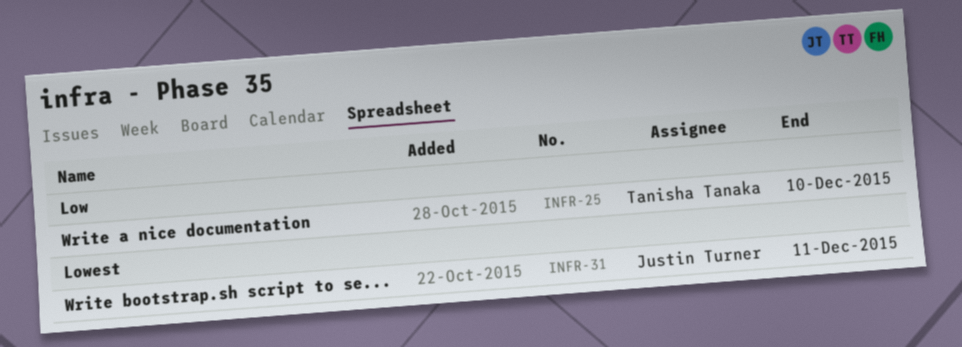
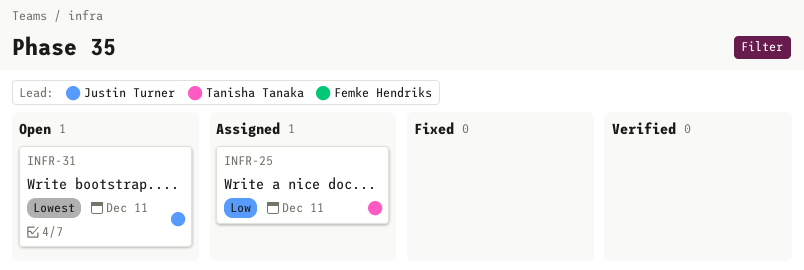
INFR-25, due: Dec 10 -> Dec 11

